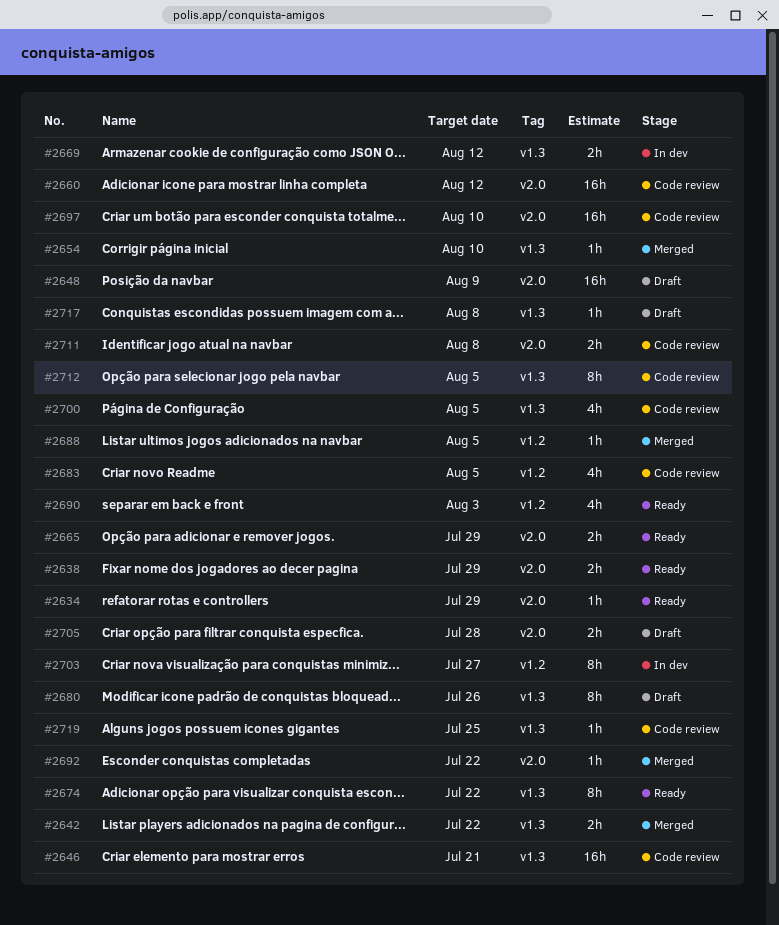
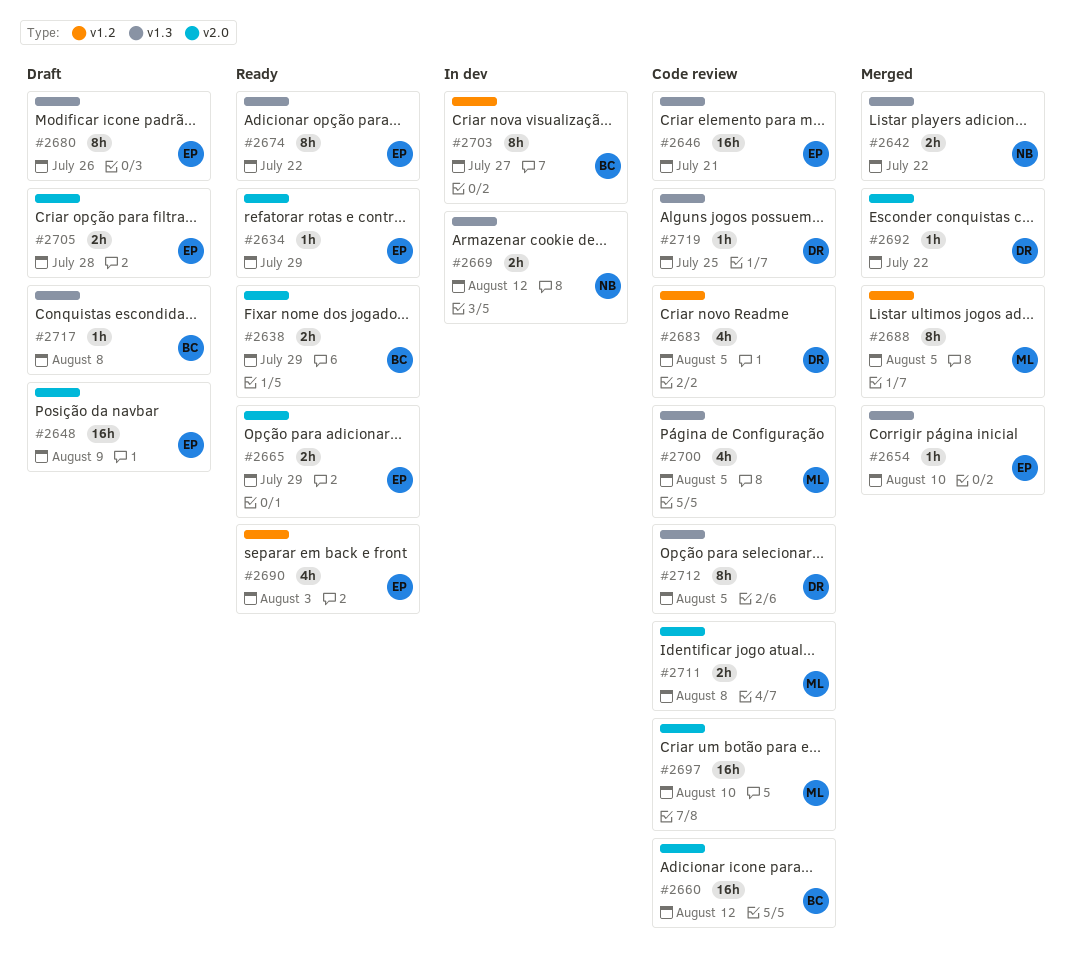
#2688, estimate: 1h -> 8h

